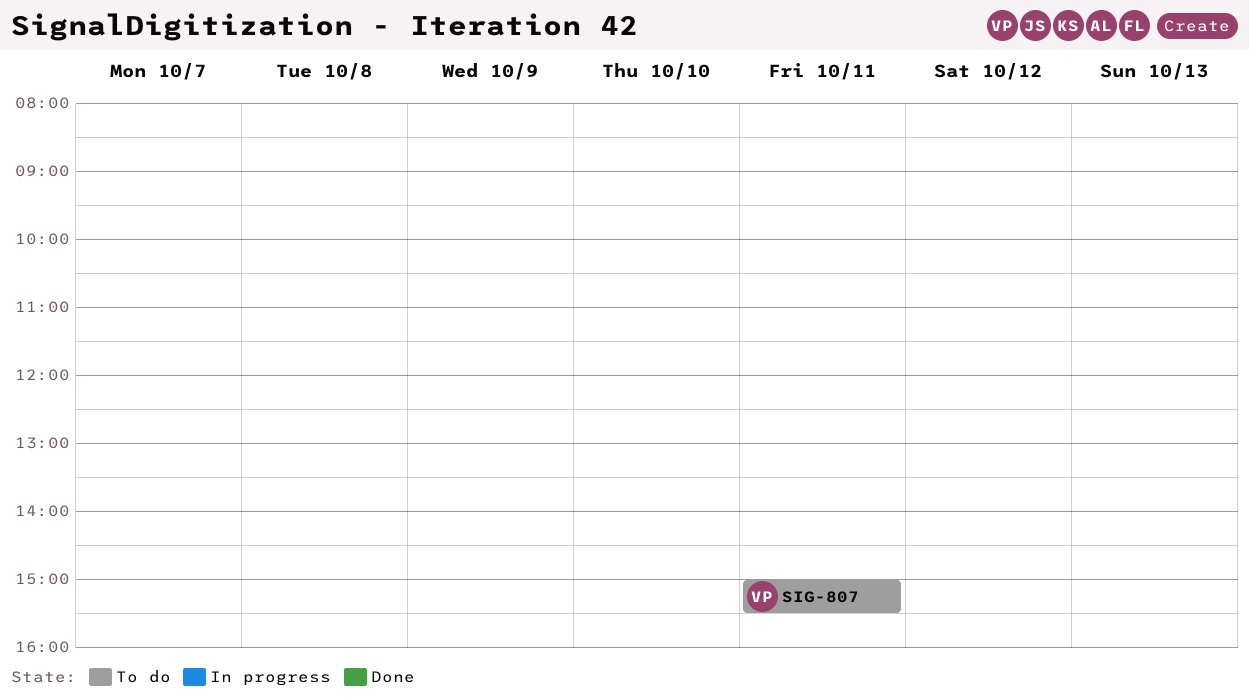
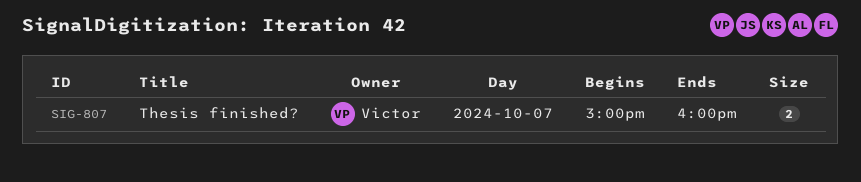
SIG-807, day: Oct 11 -> Oct 7
SIG-807, ends: 15:30 -> 16:00

